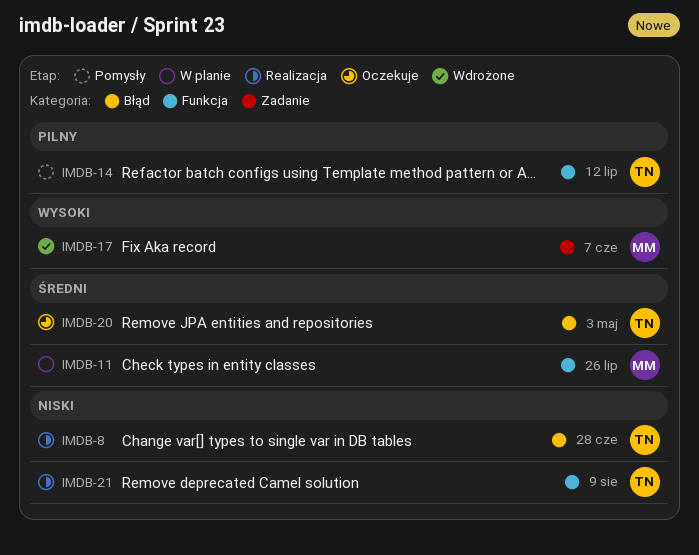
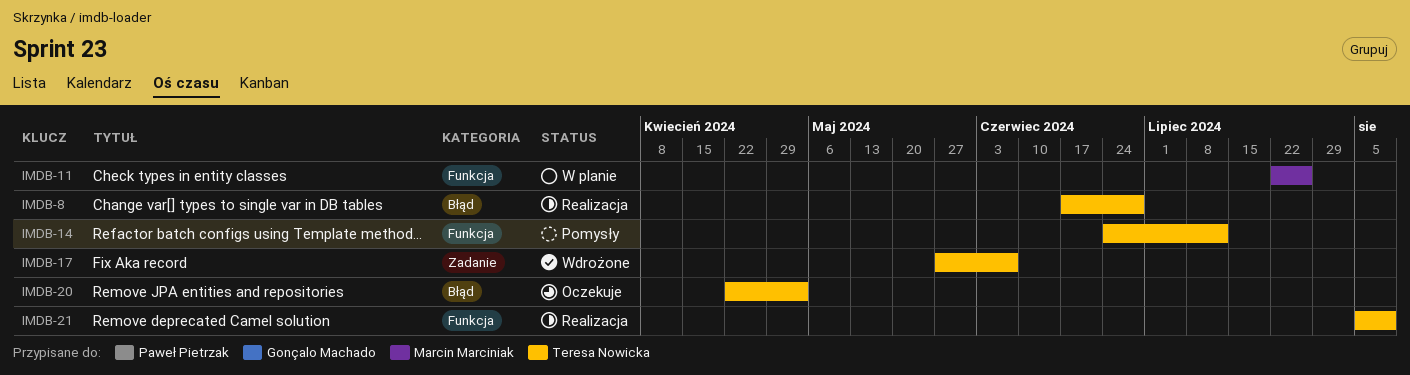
IMDB-17, owner: Marcin Marciniak -> Teresa Nowicka

